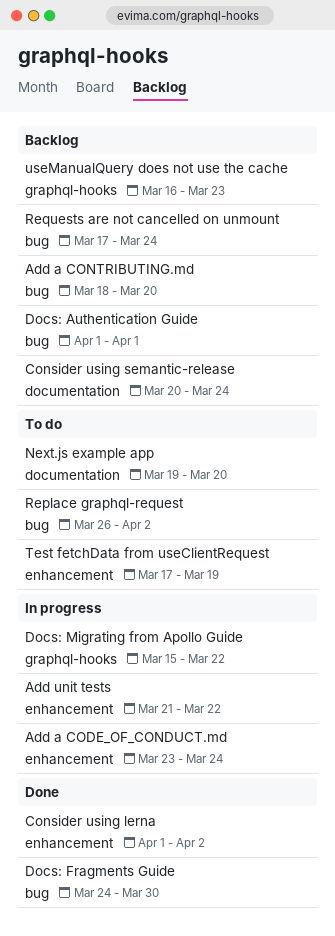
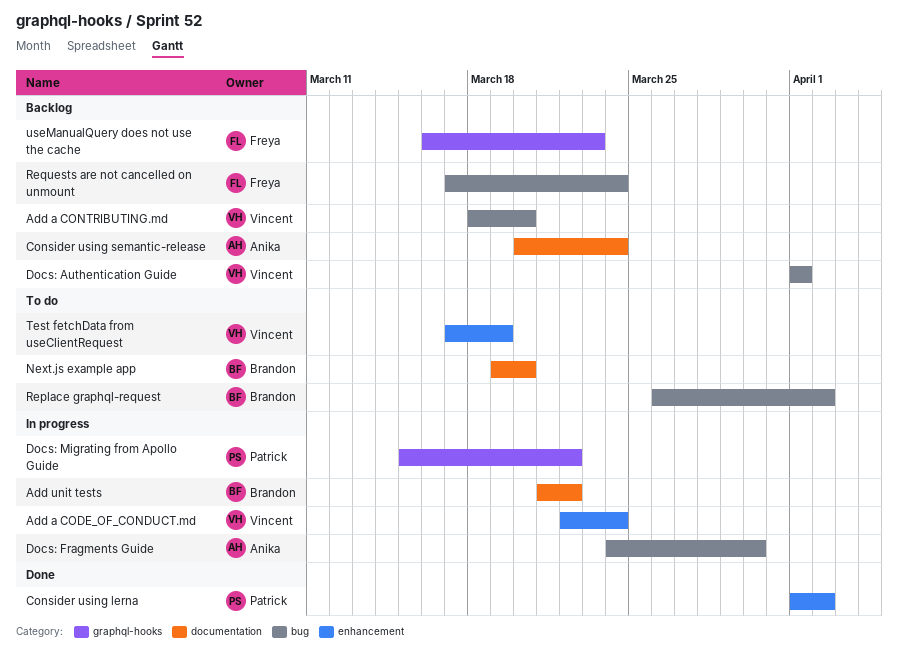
Add a CODE_OF_CONDUCT.md, start: Mar 23 -> Mar 22
Add unit tests, label: enhancement -> documentation
Docs: Fragments Guide, status: Done -> In progress

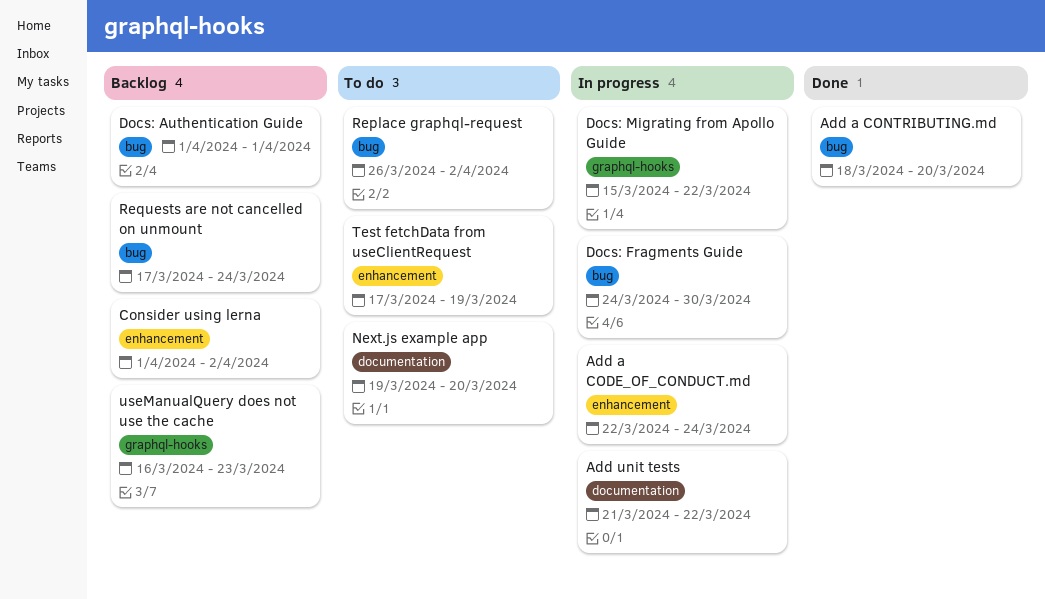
Add a CONTRIBUTING.md, status: Backlog -> Done
Consider using lerna, status: Done -> Backlog
Consider using semantic-release: present -> none

